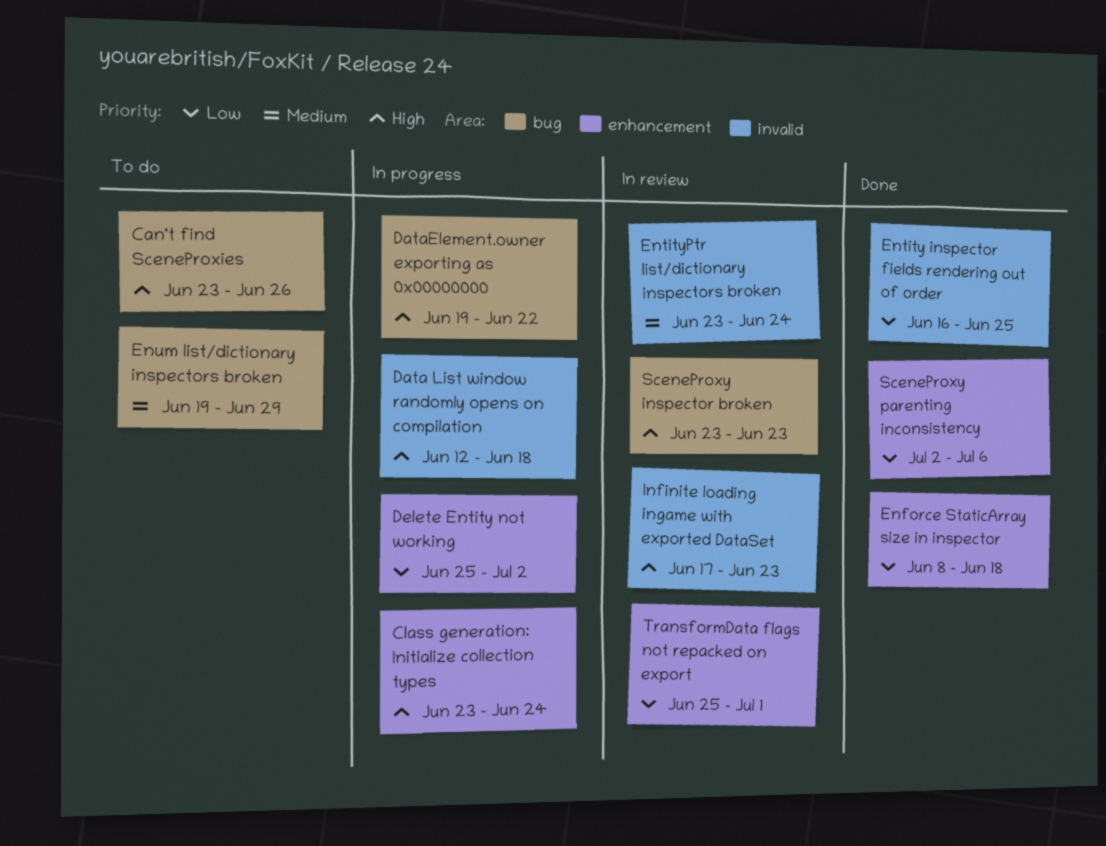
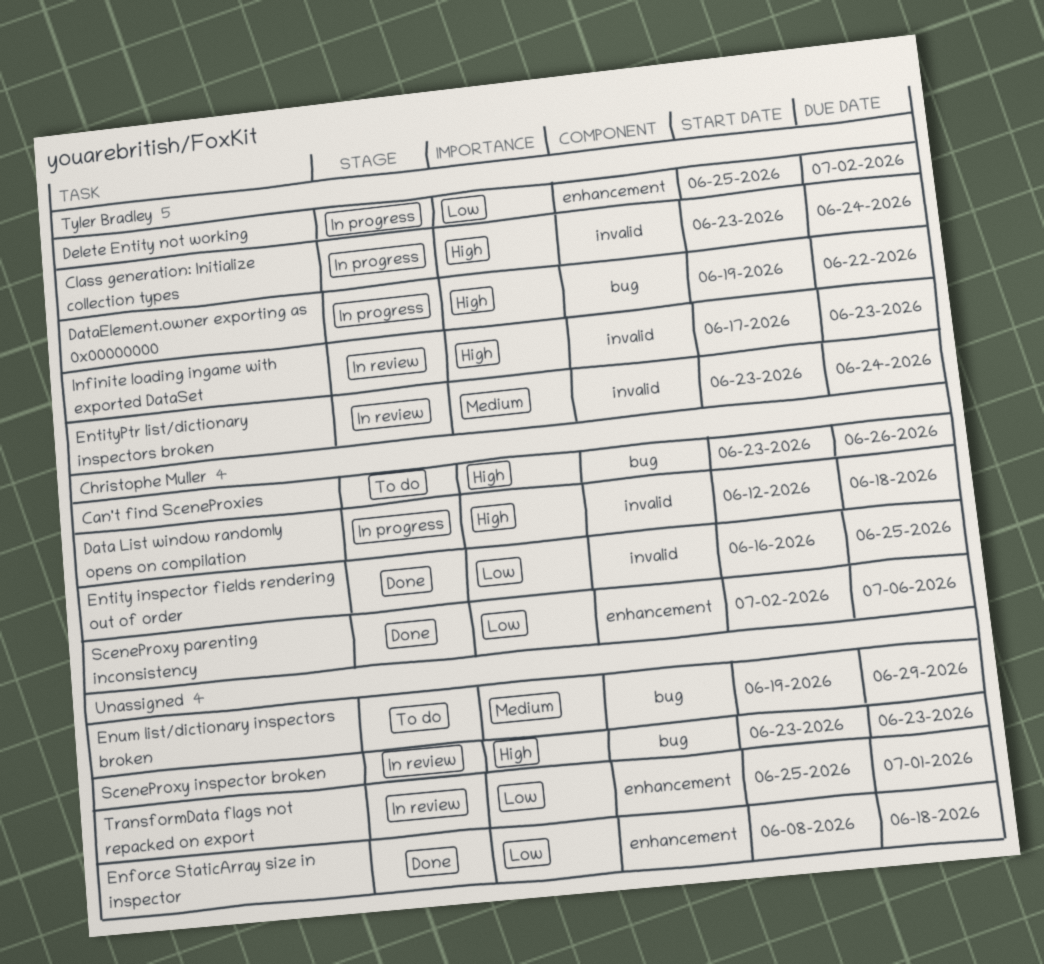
Class generation: Initialize collection types, label: enhancement -> invalid

